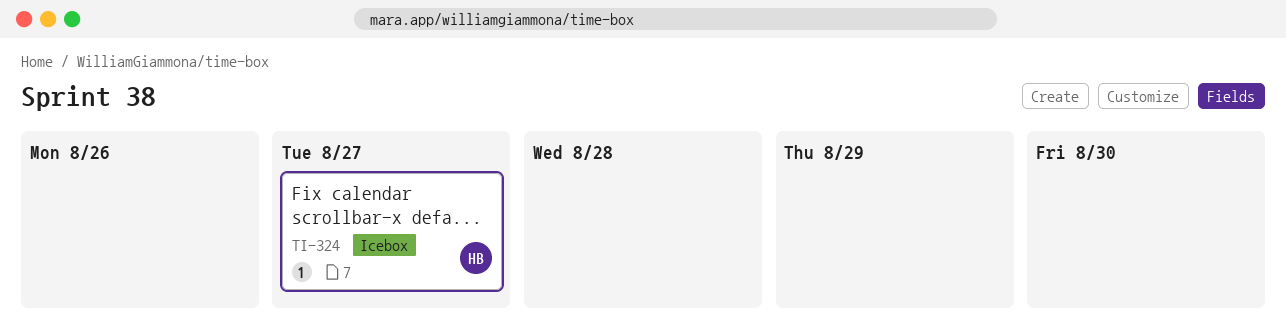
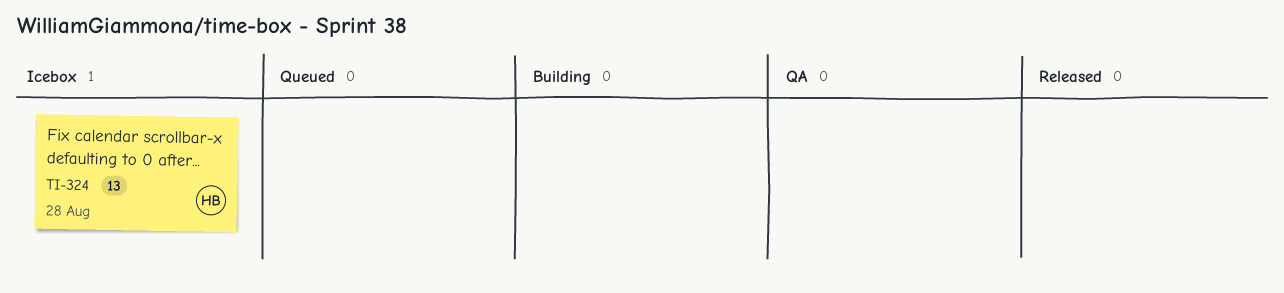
TI-324, estimate: 1 -> 13
TI-324, due: Aug 27 -> Aug 28

